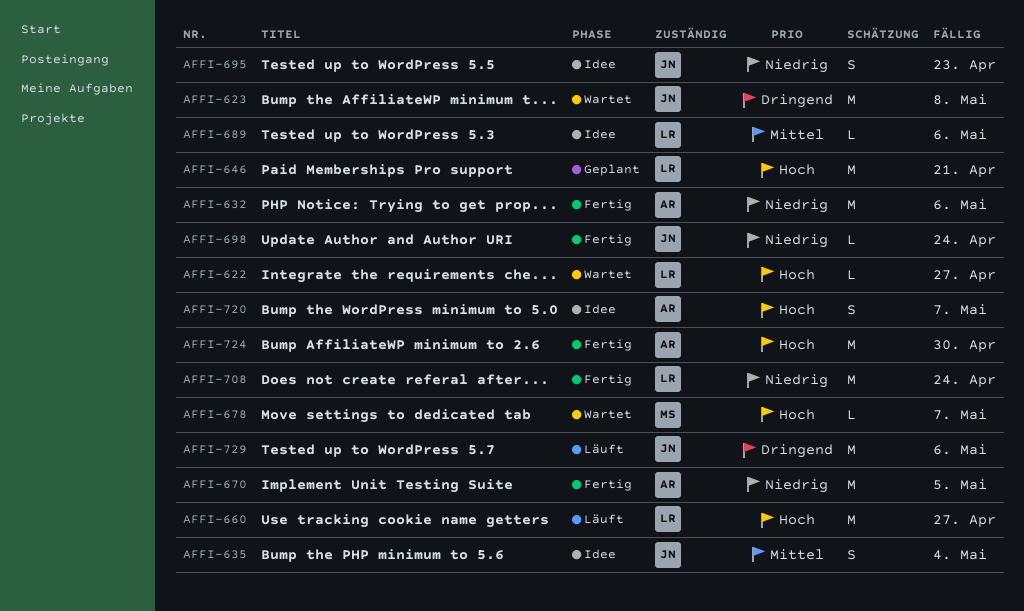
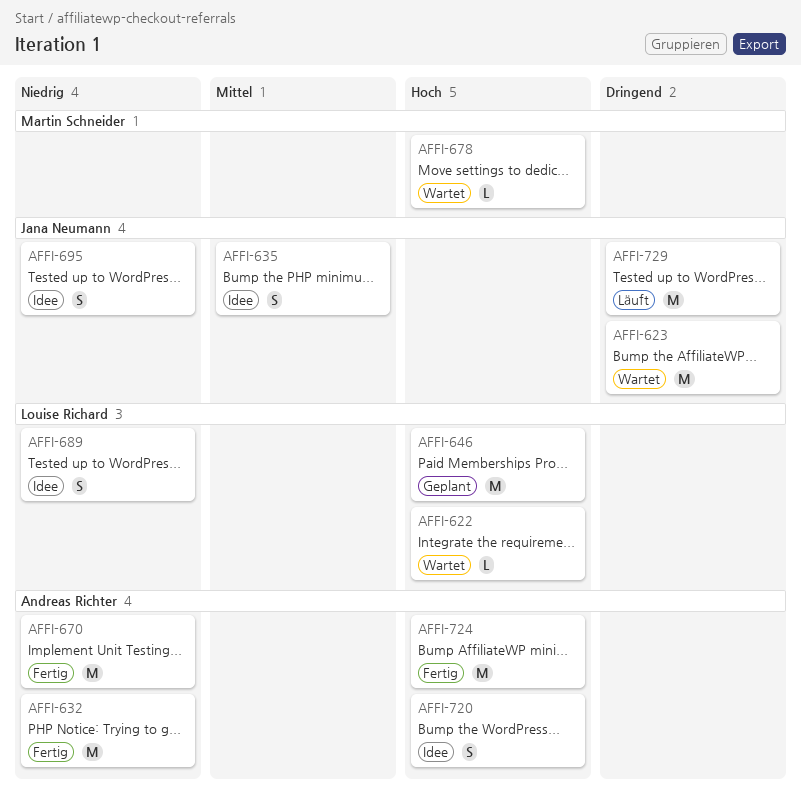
AFFI-660: present -> none
AFFI-689, priority: Mittel -> Niedrig
AFFI-689, estimate: L -> S
AFFI-698: present -> none
AFFI-708: present -> none

